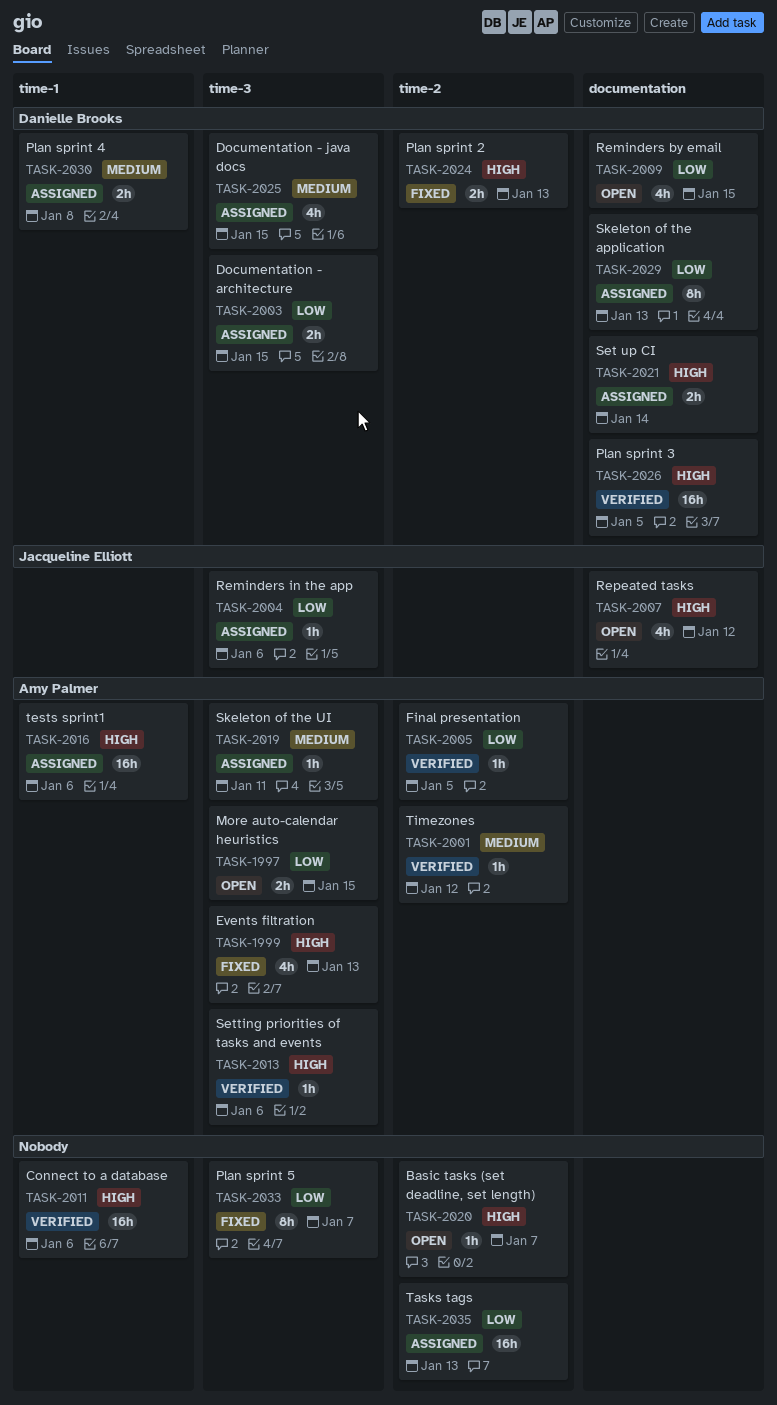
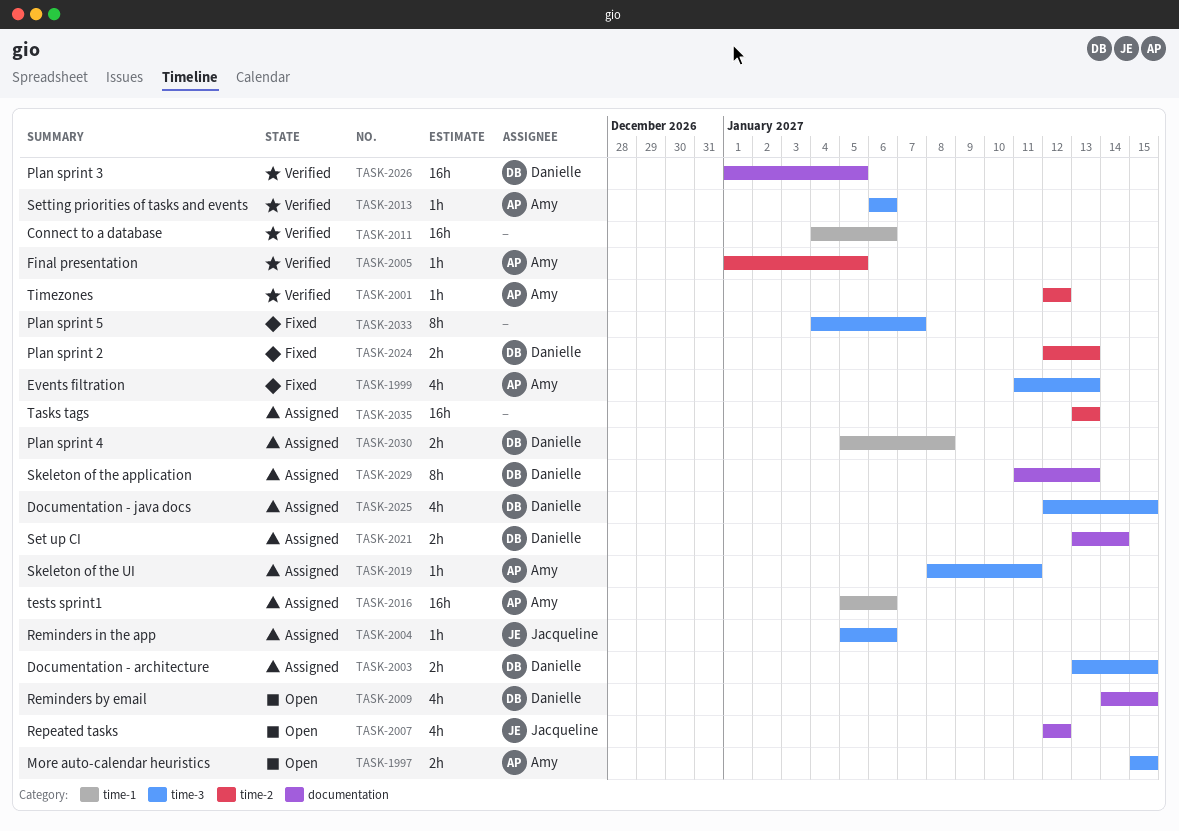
TASK-2020: present -> none

